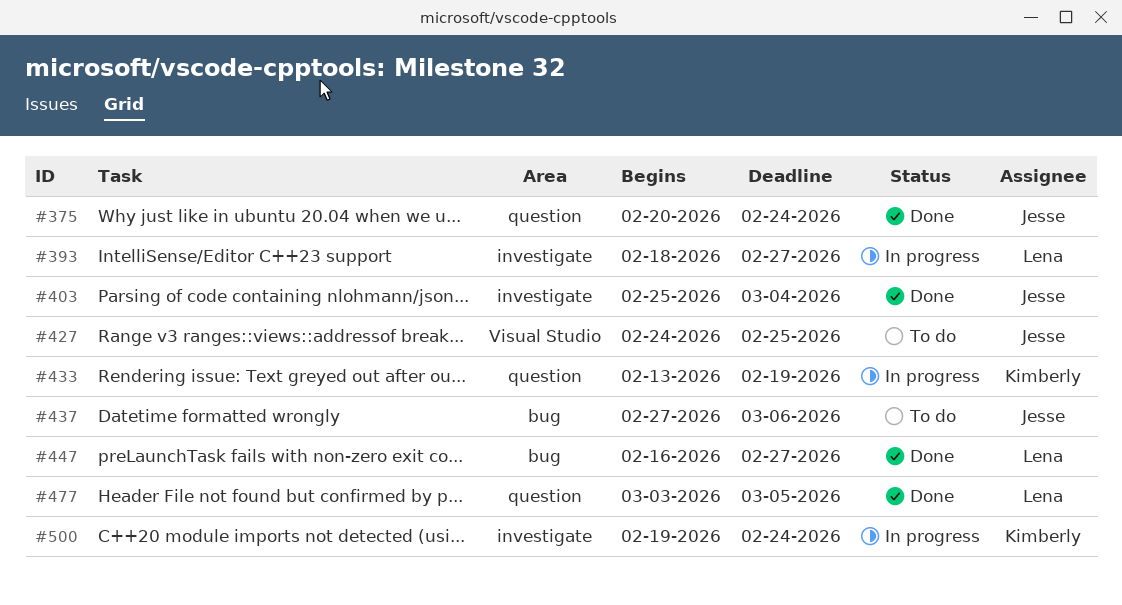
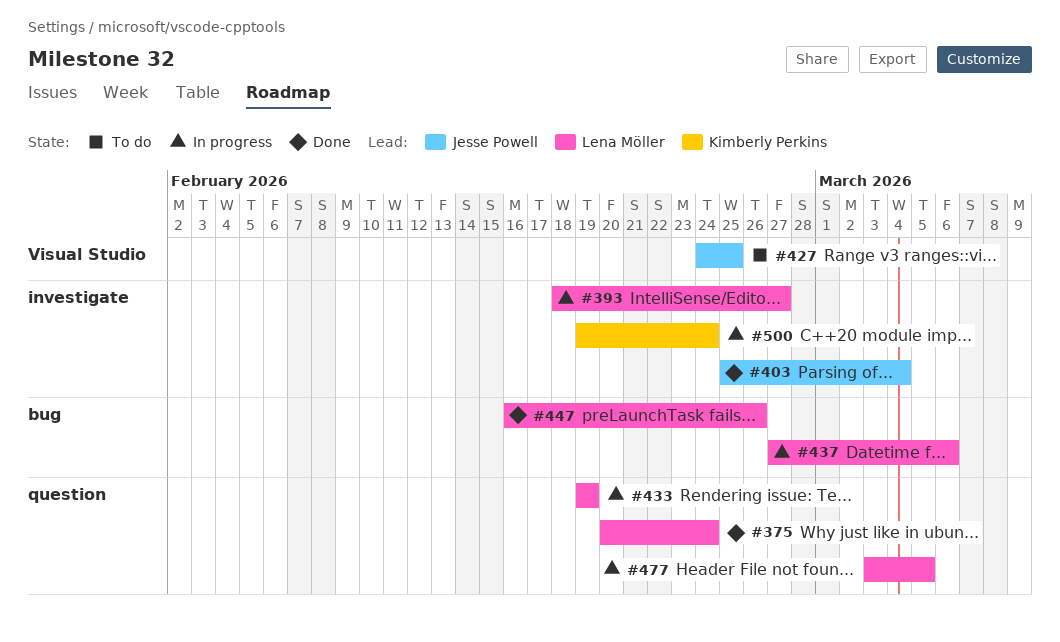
#375, owner: Jesse Powell -> Lena Möller
#433, owner: Kimberly Perkins -> Lena Möller
#433, start: Feb 13 -> Feb 19
#437, status: To do -> In progress
#437, owner: Jesse Powell -> Lena Möller
#447, due: Feb 27 -> Feb 26
#477, status: Done -> In progress

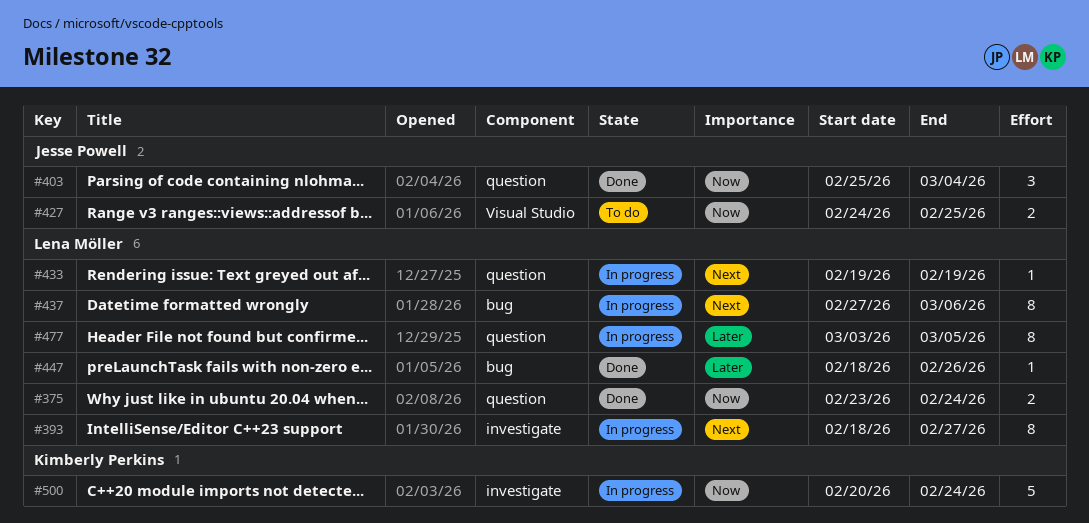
#375, start: Feb 20 -> Feb 23
#403, label: investigate -> question
#447, start: Feb 16 -> Feb 18
#500, start: Feb 19 -> Feb 20

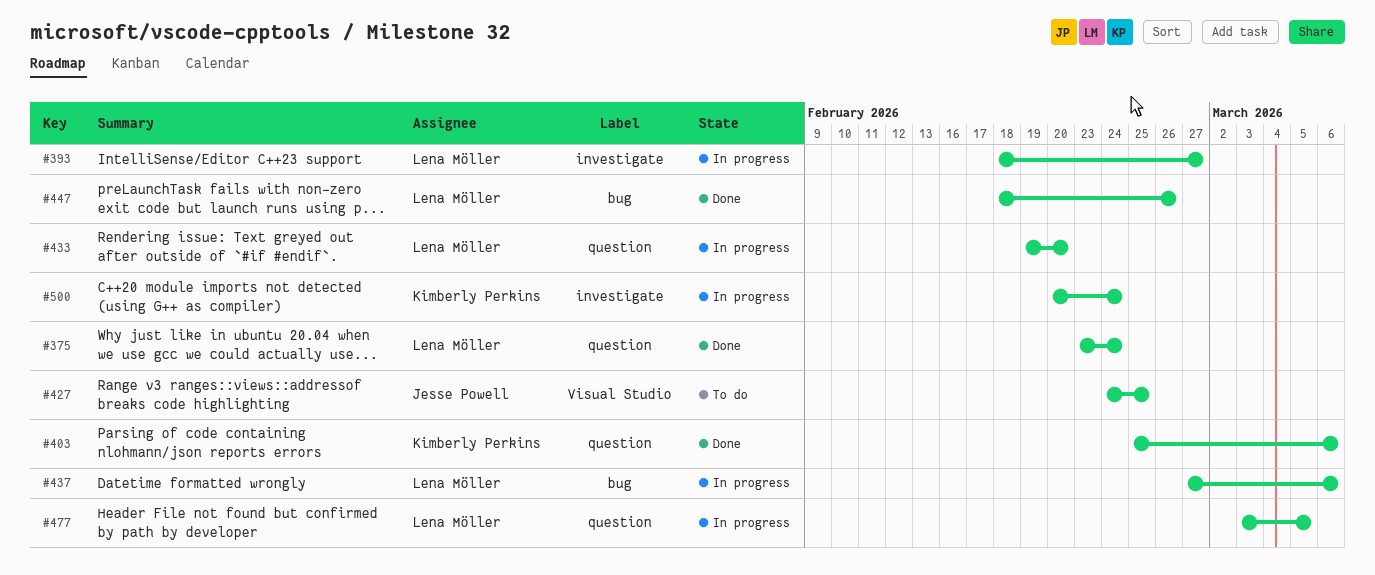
#403, owner: Jesse Powell -> Kimberly Perkins
#403, due: Mar 4 -> Mar 6
#433, due: Feb 19 -> Feb 20

